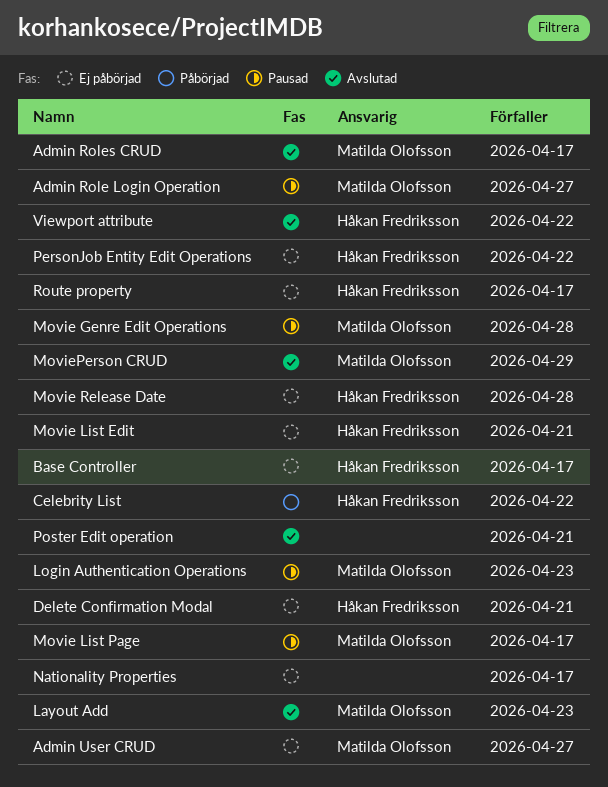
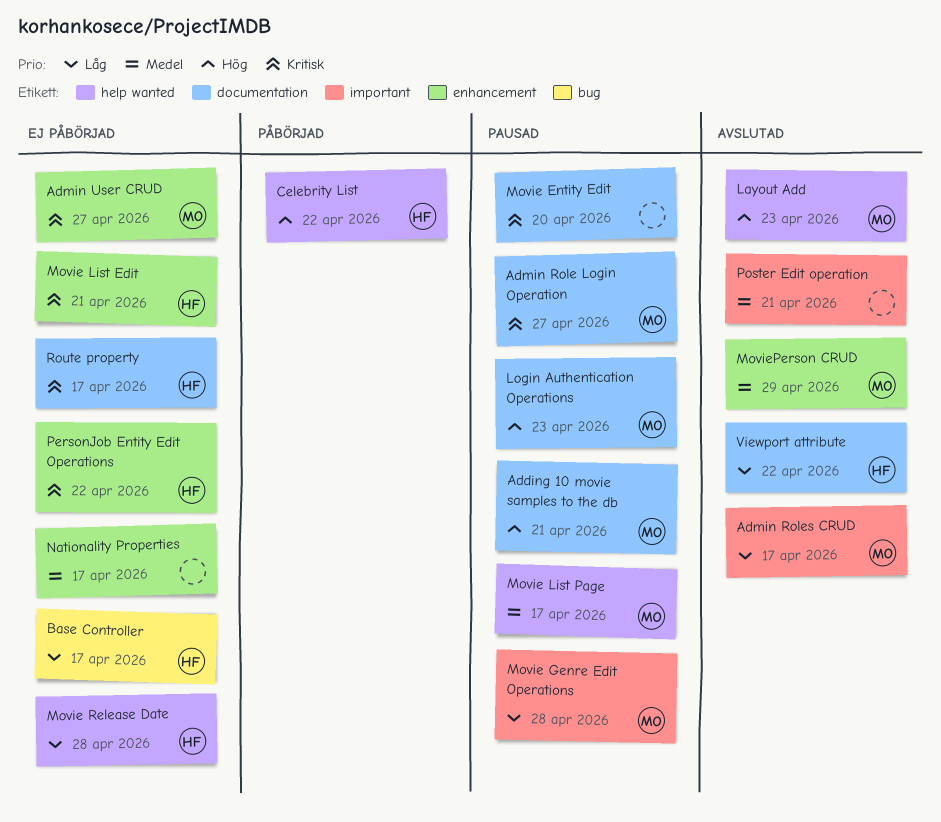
Adding 10 movie samples to the db: none -> present
Delete Confirmation Modal: present -> none
Movie Entity Edit: none -> present

